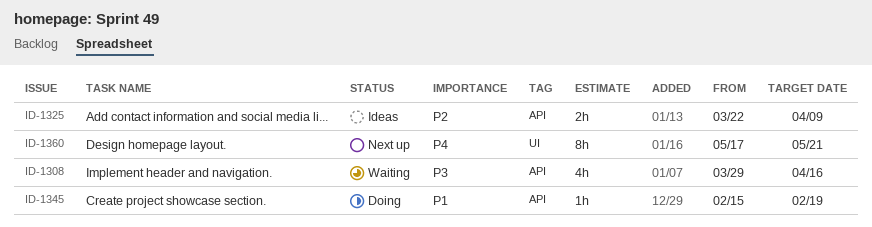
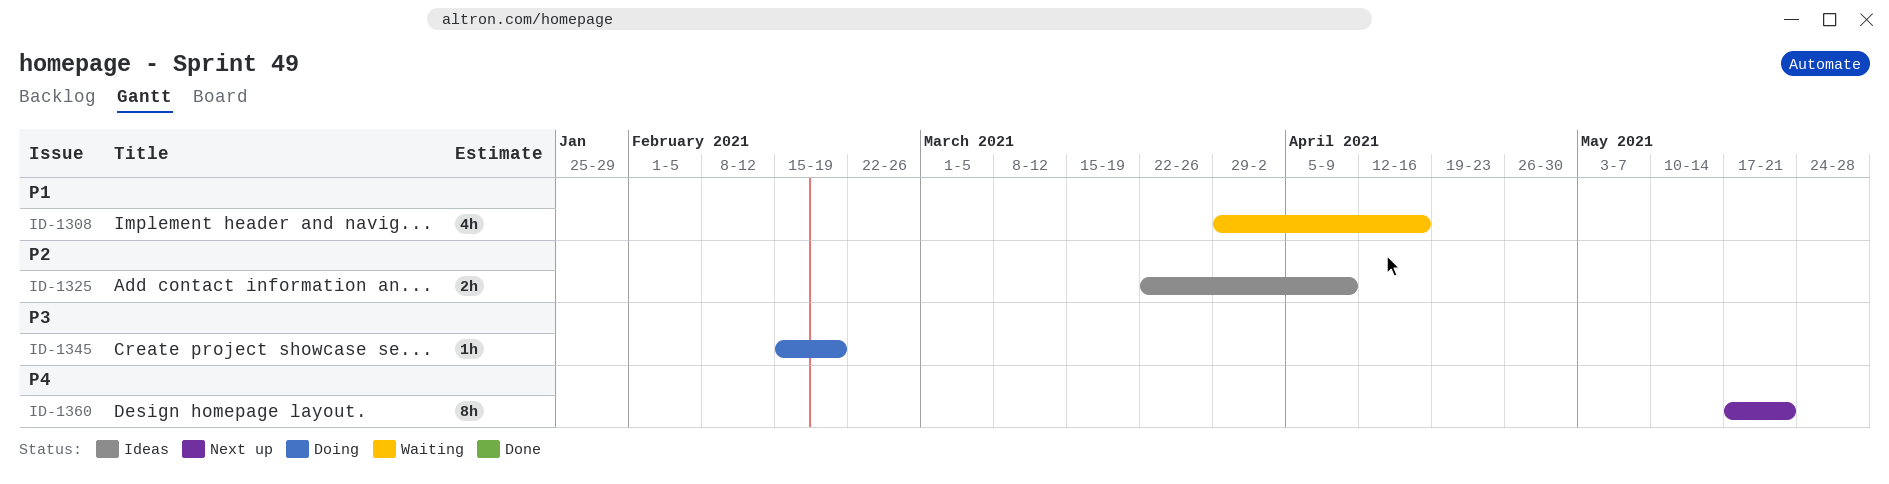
ID-1308, priority: P3 -> P1
ID-1345, priority: P1 -> P3

